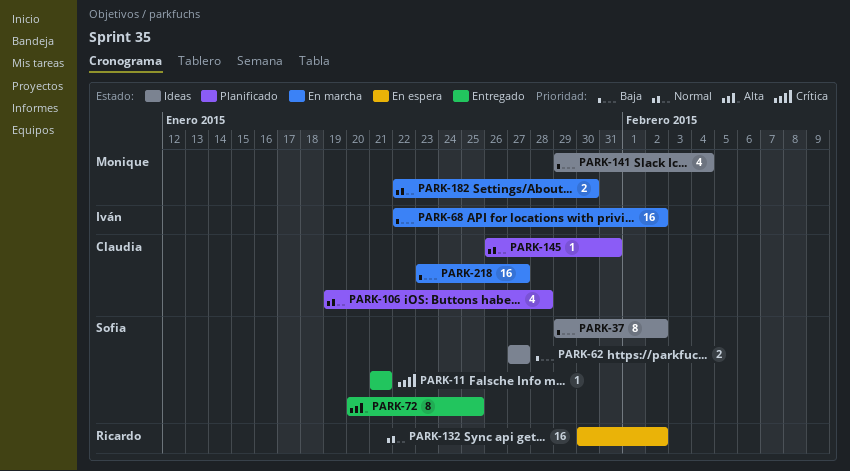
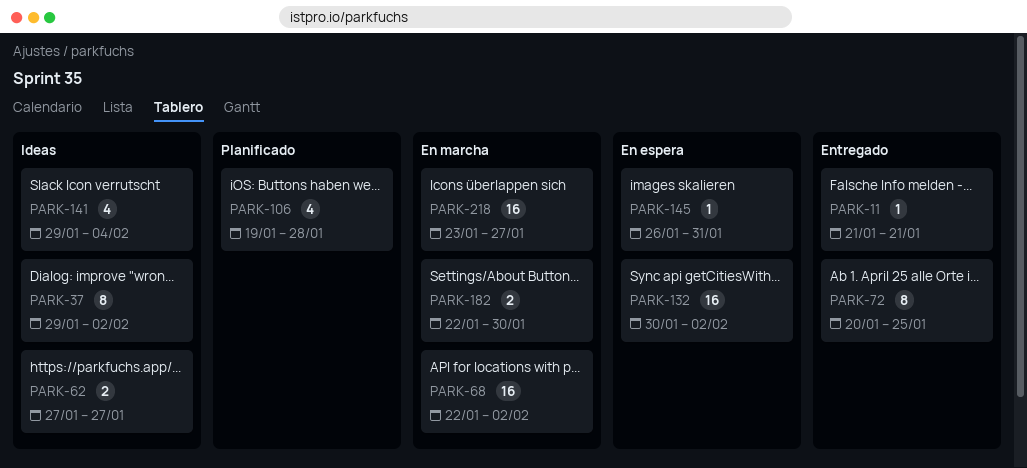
PARK-145, status: Planificado -> En espera

